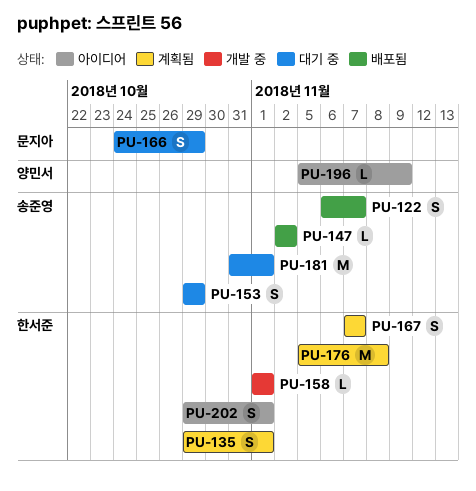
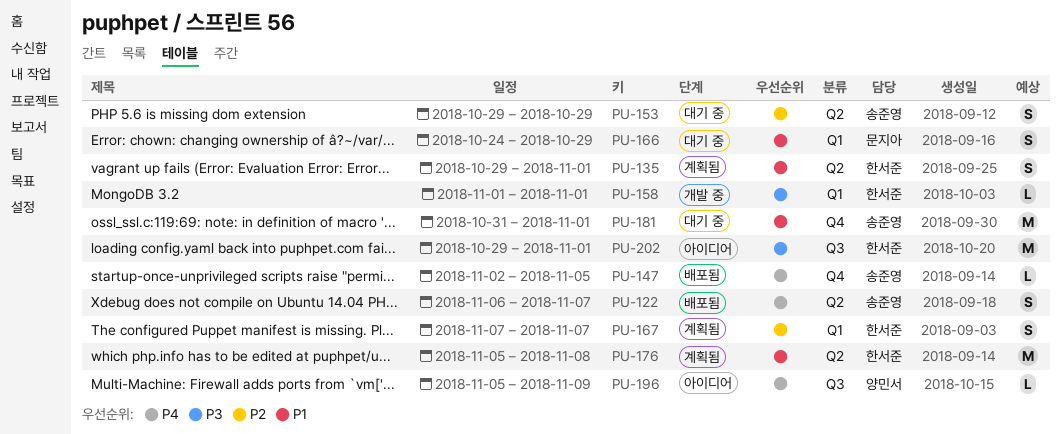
PU-147, due: Nov 2 -> Nov 5
PU-202, estimate: S -> M

